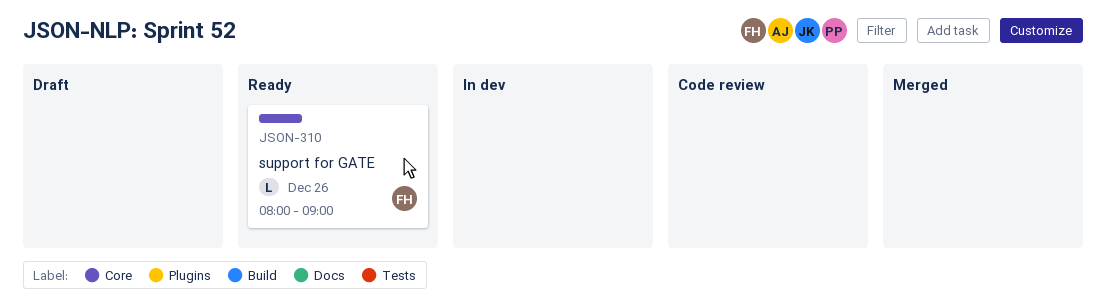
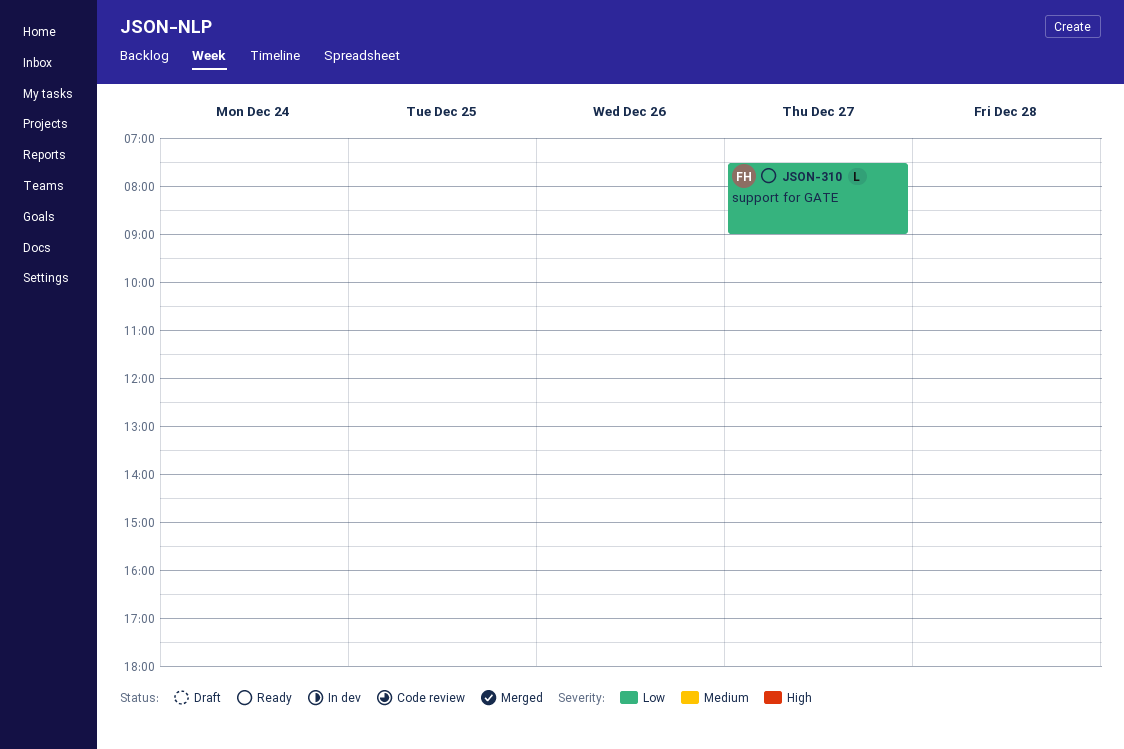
JSON-310, day: Dec 26 -> Dec 27
JSON-310, begins: 08:00 -> 07:30

